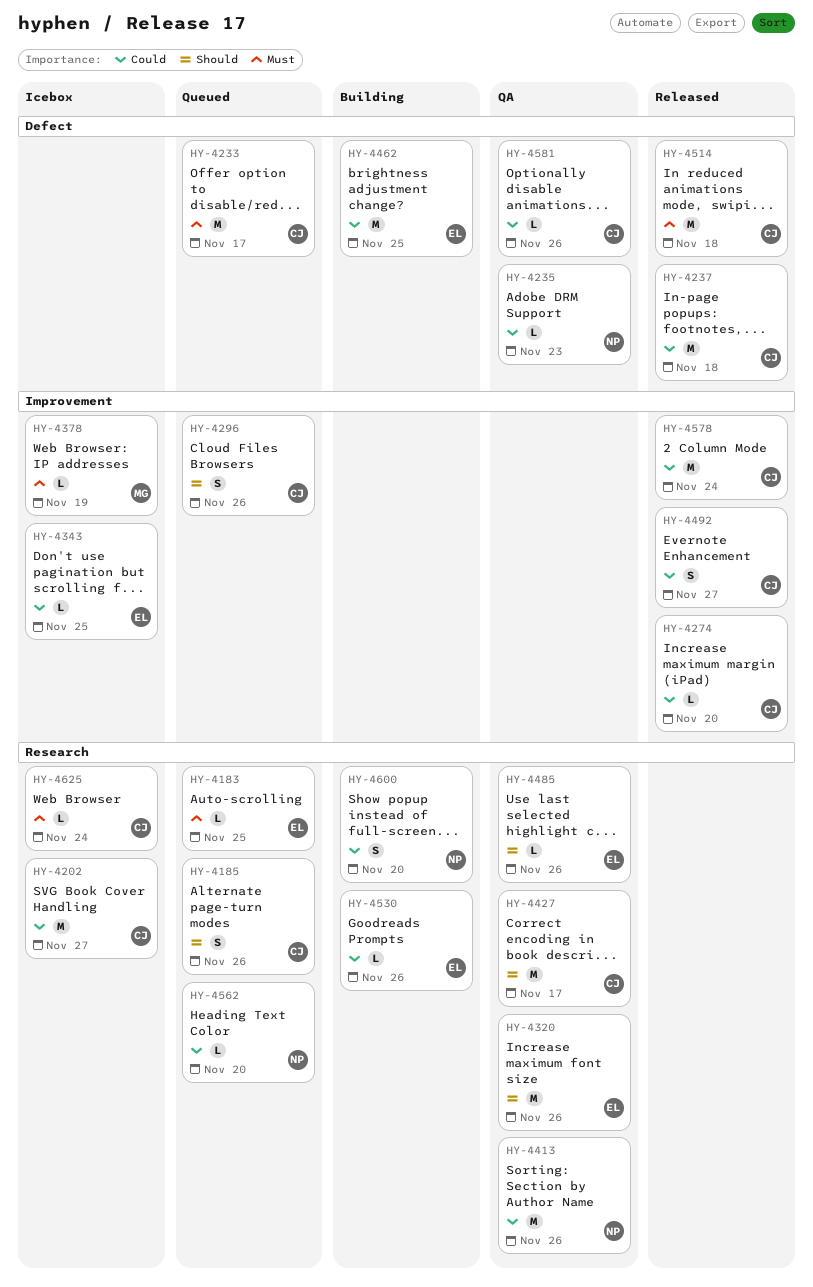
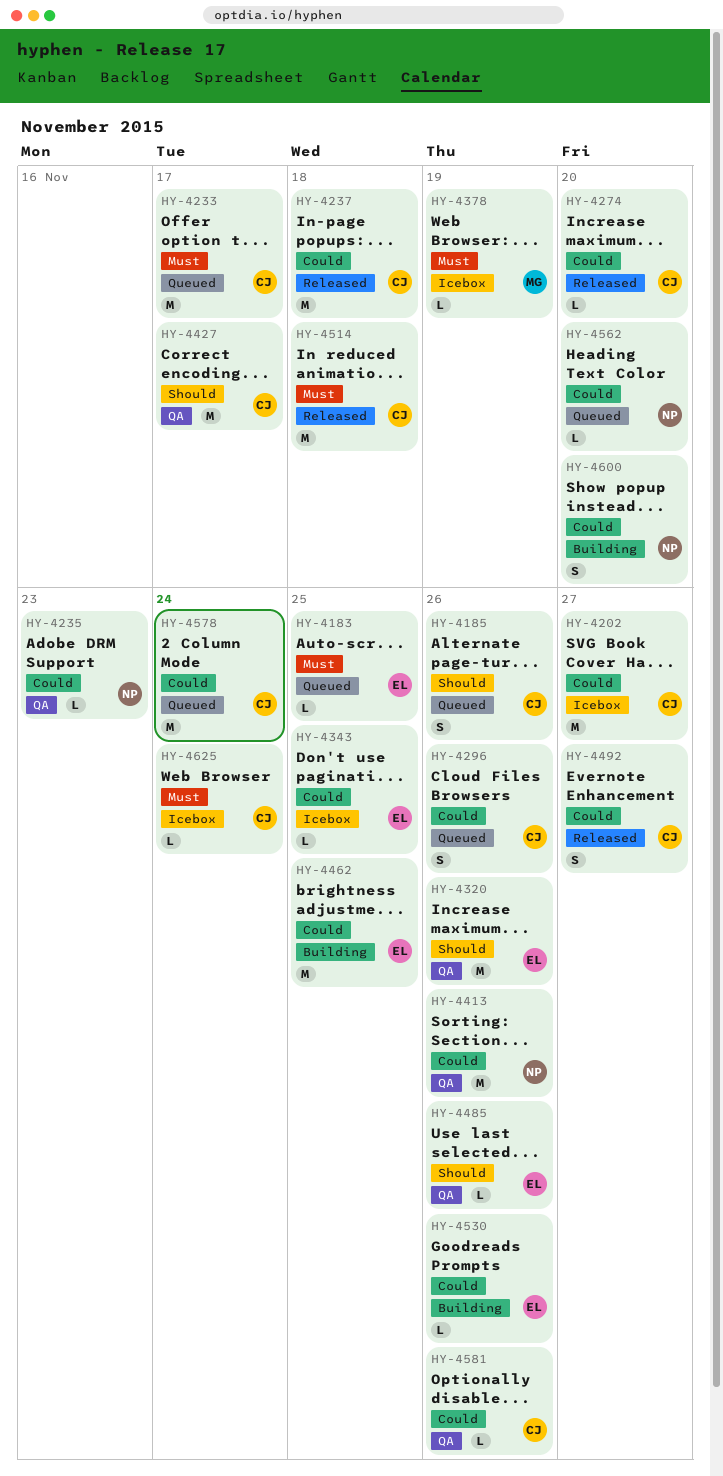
HY-4296, priority: Should -> Could
HY-4578, status: Released -> Queued

